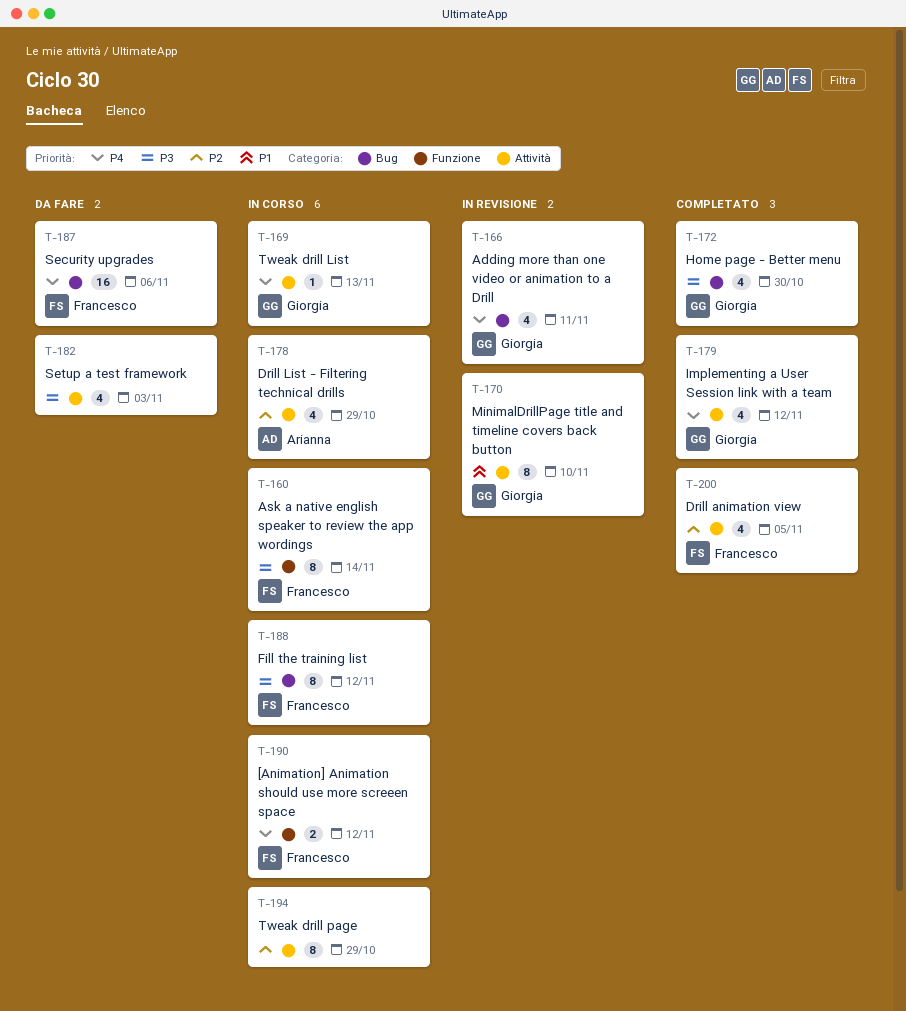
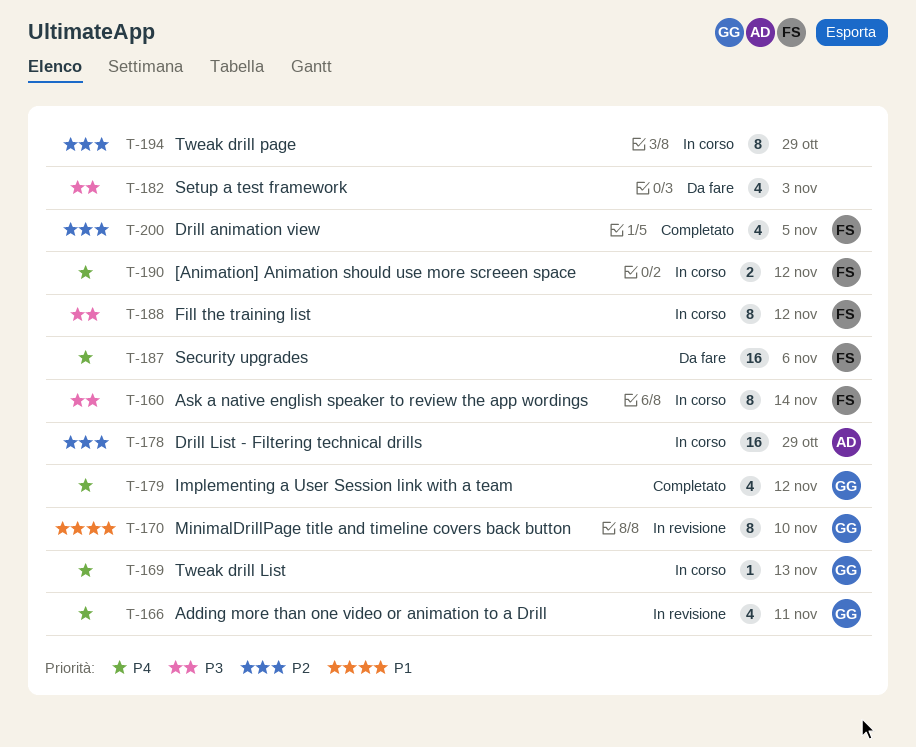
T-172: present -> none
T-178, estimate: 4 -> 16

